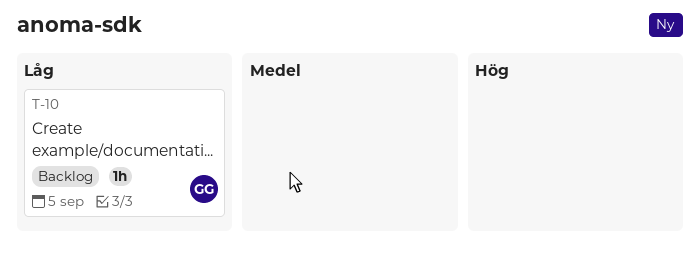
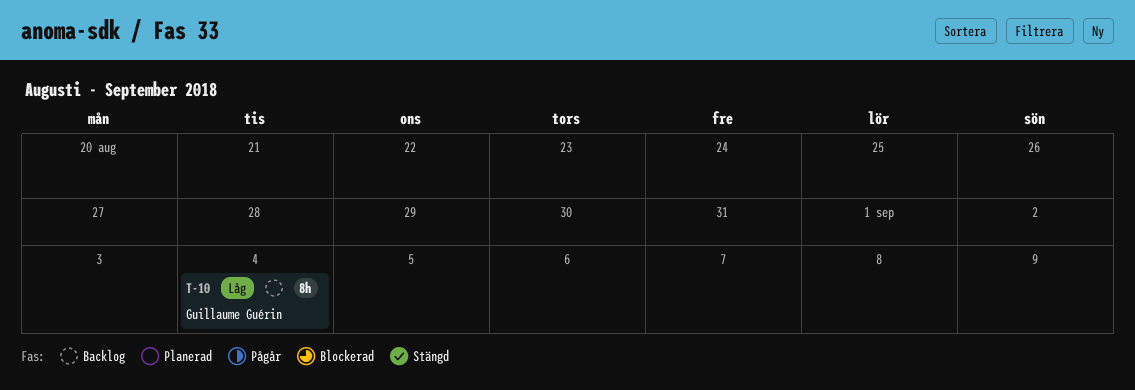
T-10, estimate: 1h -> 8h
T-10, due: Sep 5 -> Sep 4

